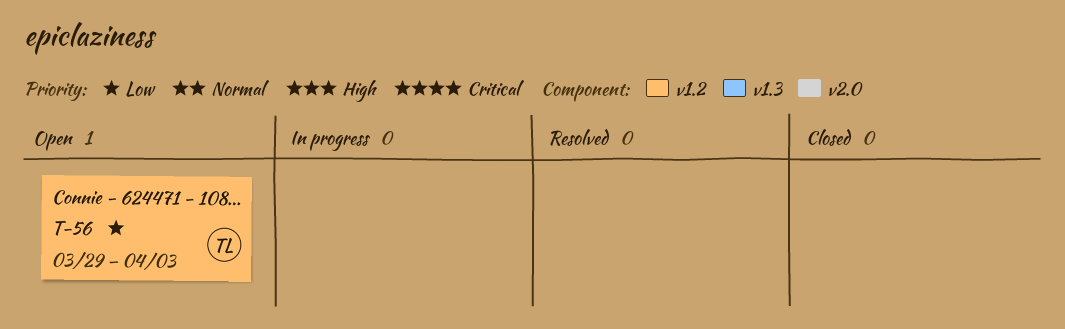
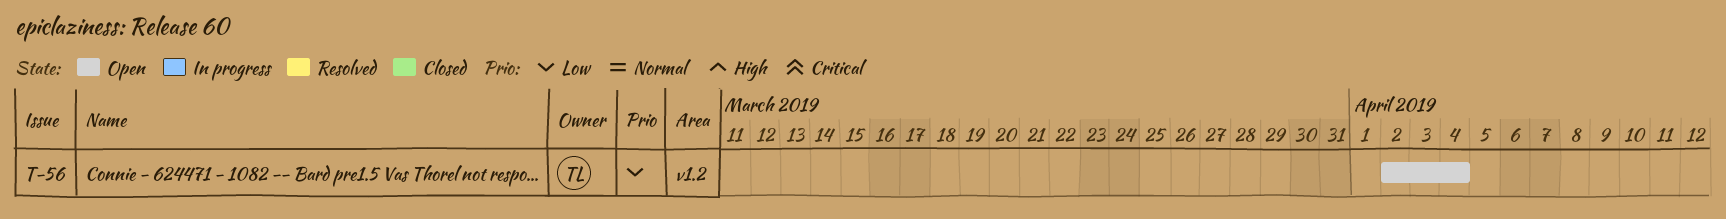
T-56, start: Mar 29 -> Apr 2
T-56, due: Apr 3 -> Apr 4

